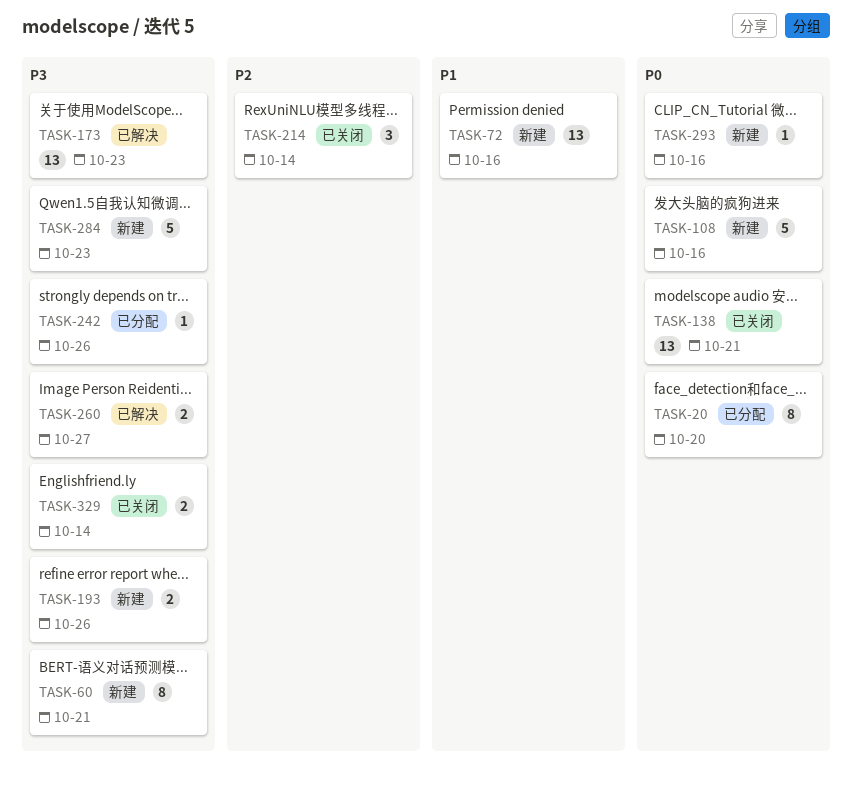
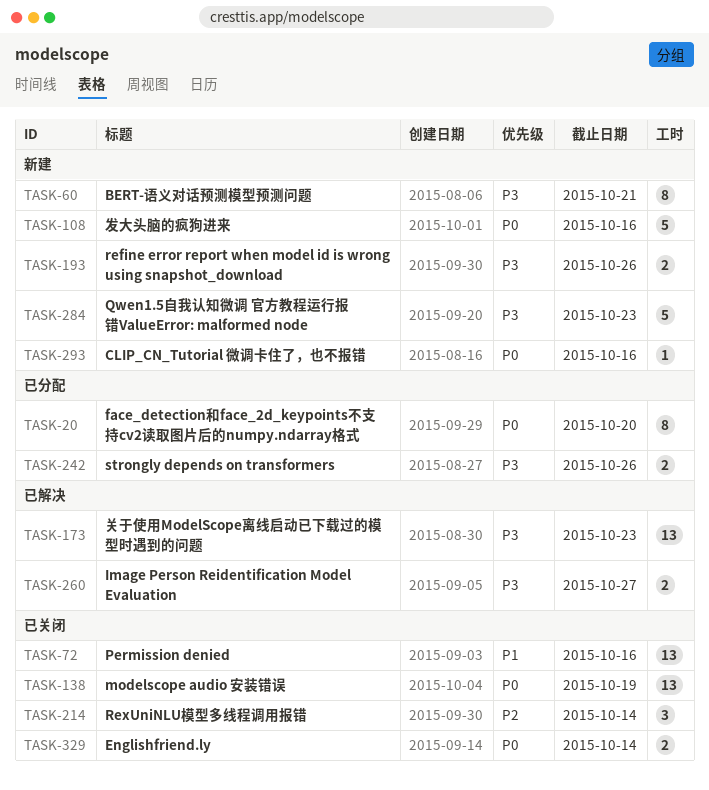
TASK-72, status: 新建 -> 已关闭
TASK-138, due: Oct 21 -> Oct 19
TASK-242, estimate: 1 -> 2
TASK-329, priority: P3 -> P0

